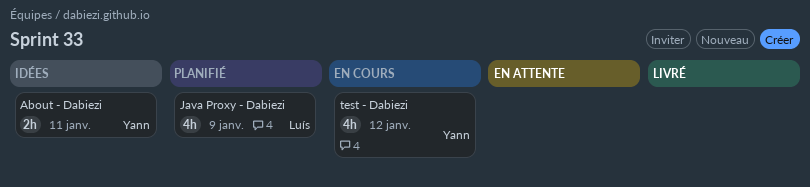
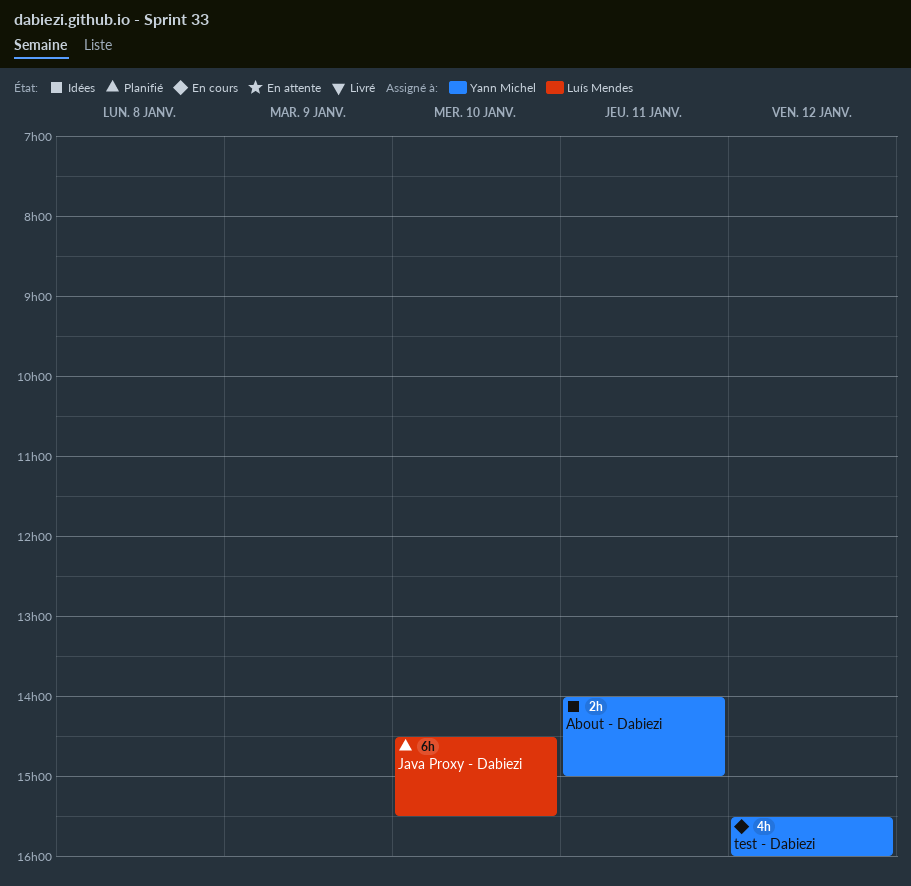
Java Proxy - Dabiezi, estimate: 4h -> 6h
Java Proxy - Dabiezi, day: Jan 9 -> Jan 10

